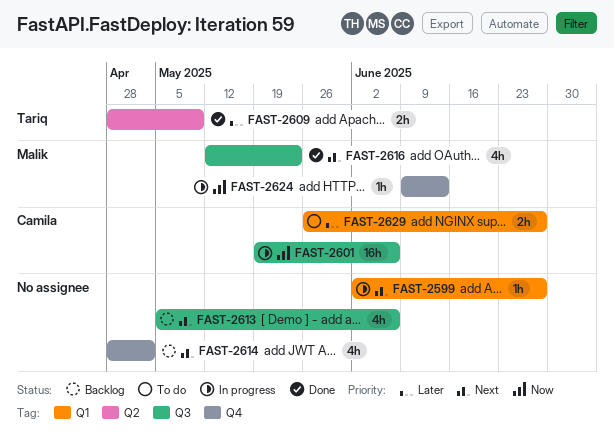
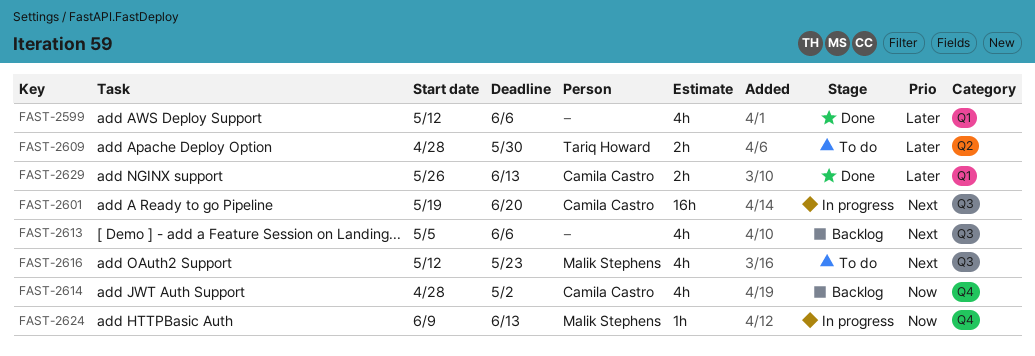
FAST-2599, status: In progress -> Done
FAST-2599, priority: Next -> Later
FAST-2599, estimate: 1h -> 4h
FAST-2599, start: Jun 2 -> May 12
FAST-2599, due: Jun 27 -> Jun 6
FAST-2601, priority: Now -> Next
FAST-2601, due: Jun 6 -> Jun 20
FAST-2609, status: Done -> To do
FAST-2609, due: May 9 -> May 30
FAST-2614, owner: none -> Camila Castro
FAST-2614, priority: Next -> Now
FAST-2616, status: Done -> To do
FAST-2629, status: To do -> Done
FAST-2629, due: Jun 27 -> Jun 13

